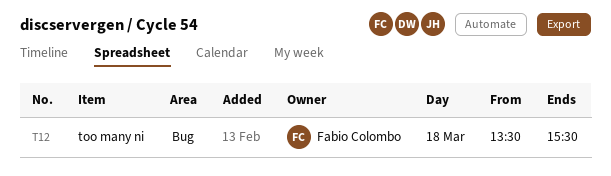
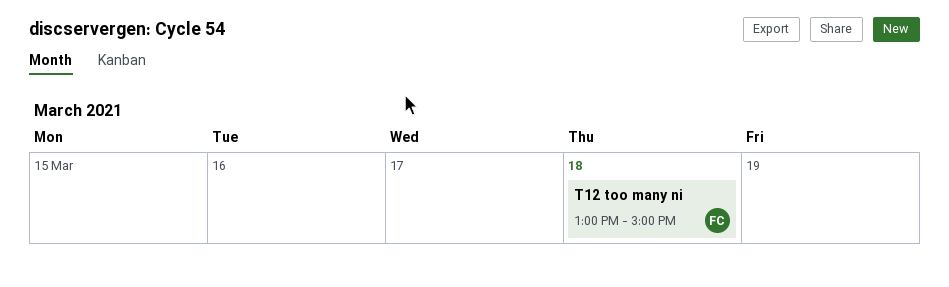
T12, begins: 13:30 -> 13:00
T12, ends: 15:30 -> 15:00

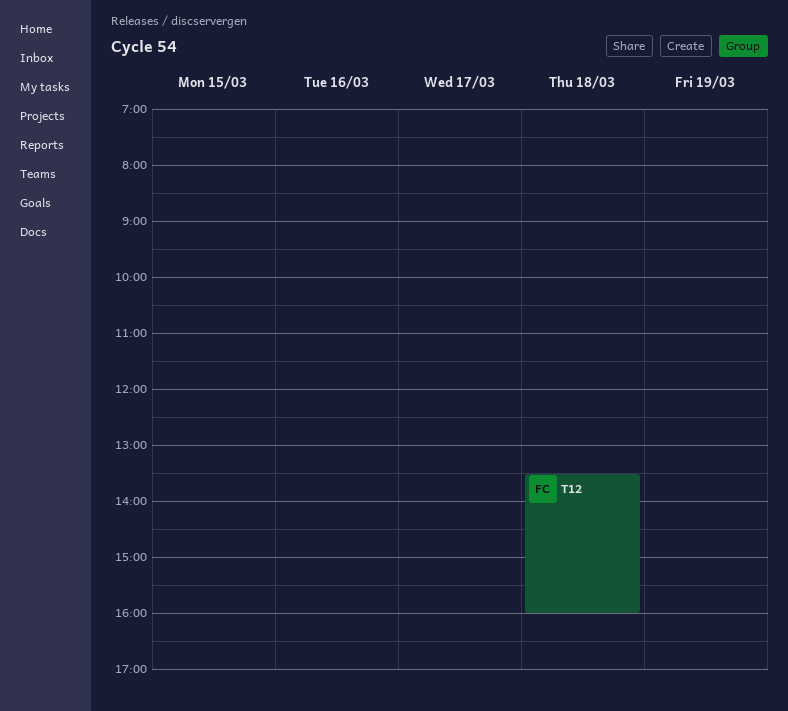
T12, begins: 13:00 -> 13:30
T12, ends: 15:00 -> 16:00

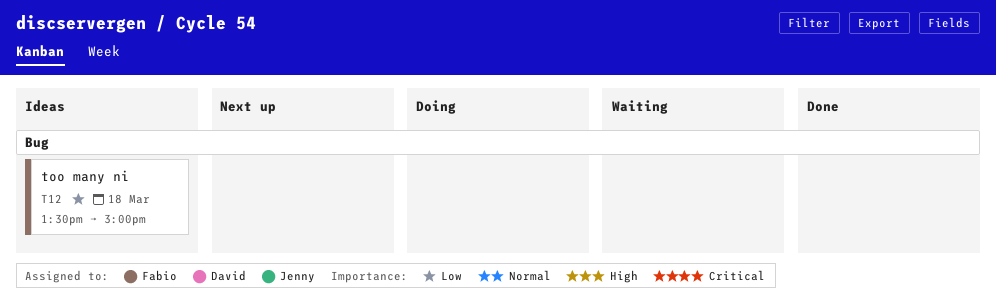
T12, ends: 16:00 -> 15:00

